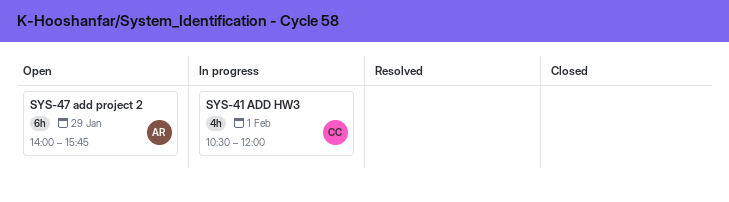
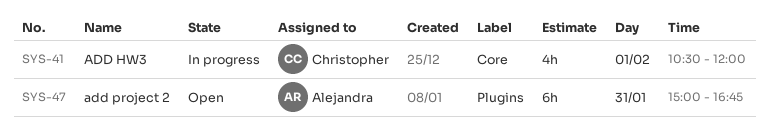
SYS-47, day: Jan 29 -> Jan 31
SYS-47, begins: 14:00 -> 15:00
SYS-47, ends: 15:45 -> 16:45

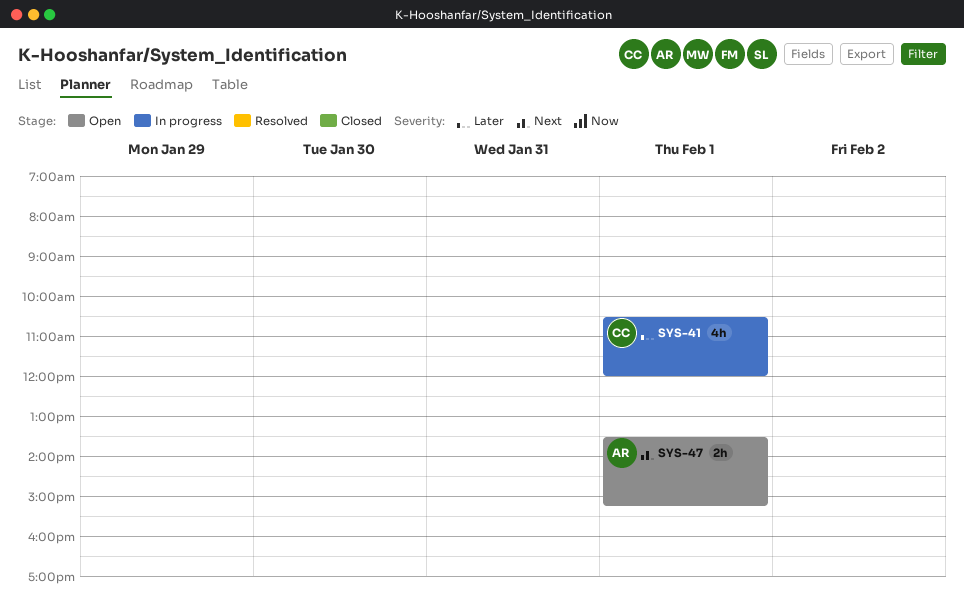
SYS-47, estimate: 6h -> 2h
SYS-47, day: Jan 31 -> Feb 1
SYS-47, begins: 15:00 -> 13:30
SYS-47, ends: 16:45 -> 15:15

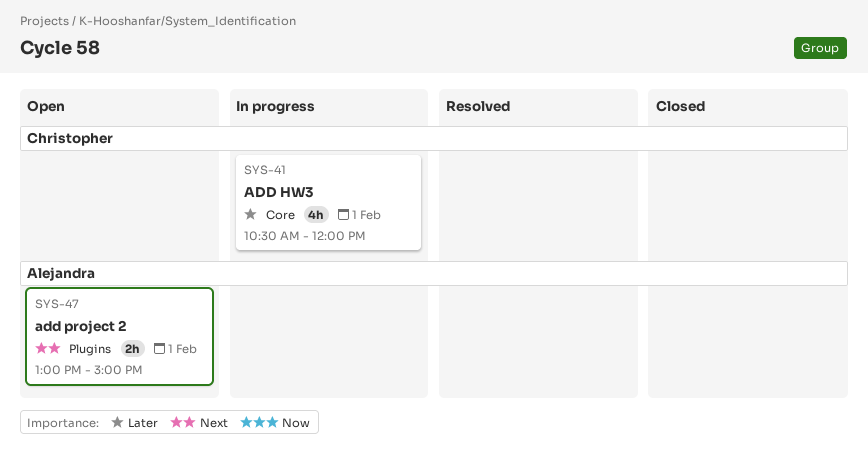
SYS-47, begins: 13:30 -> 13:00
SYS-47, ends: 15:15 -> 15:00

